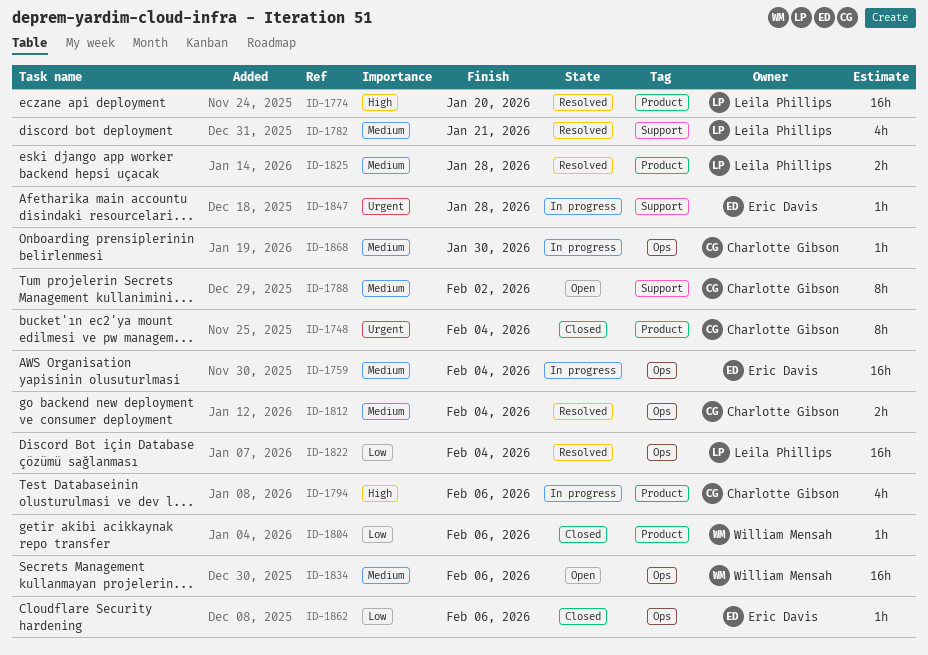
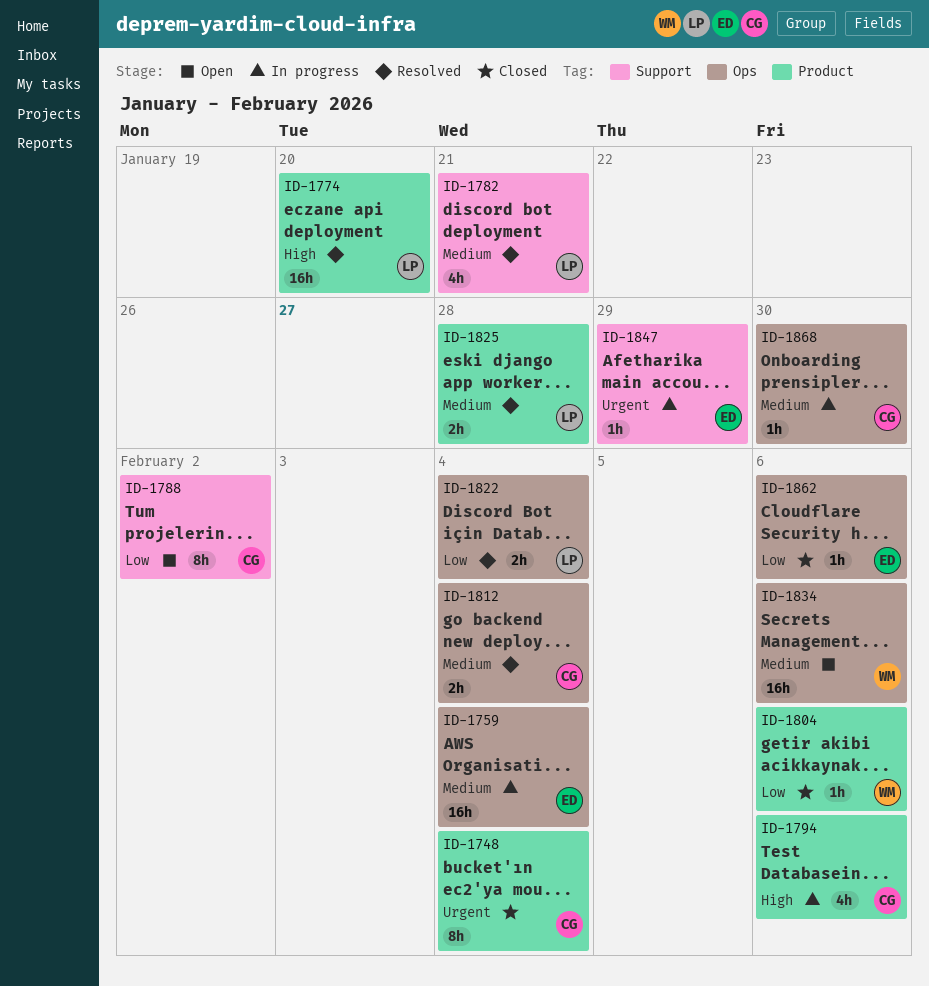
ID-1788, priority: Medium -> Low
ID-1822, estimate: 16h -> 2h
ID-1847, due: Jan 28 -> Jan 29

